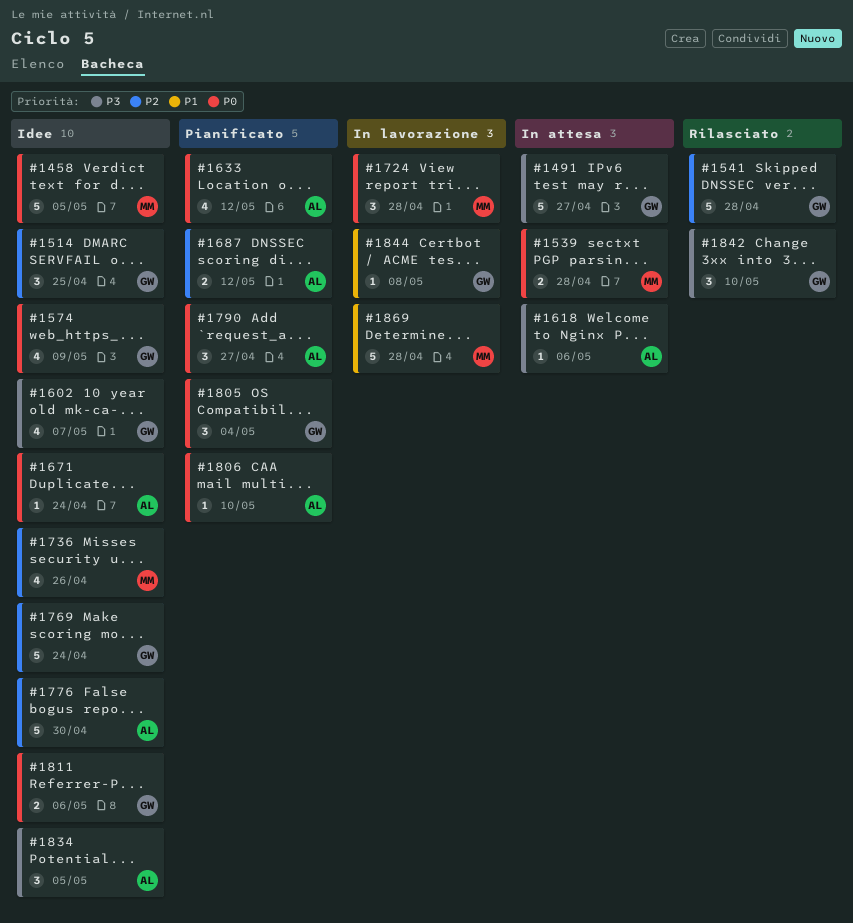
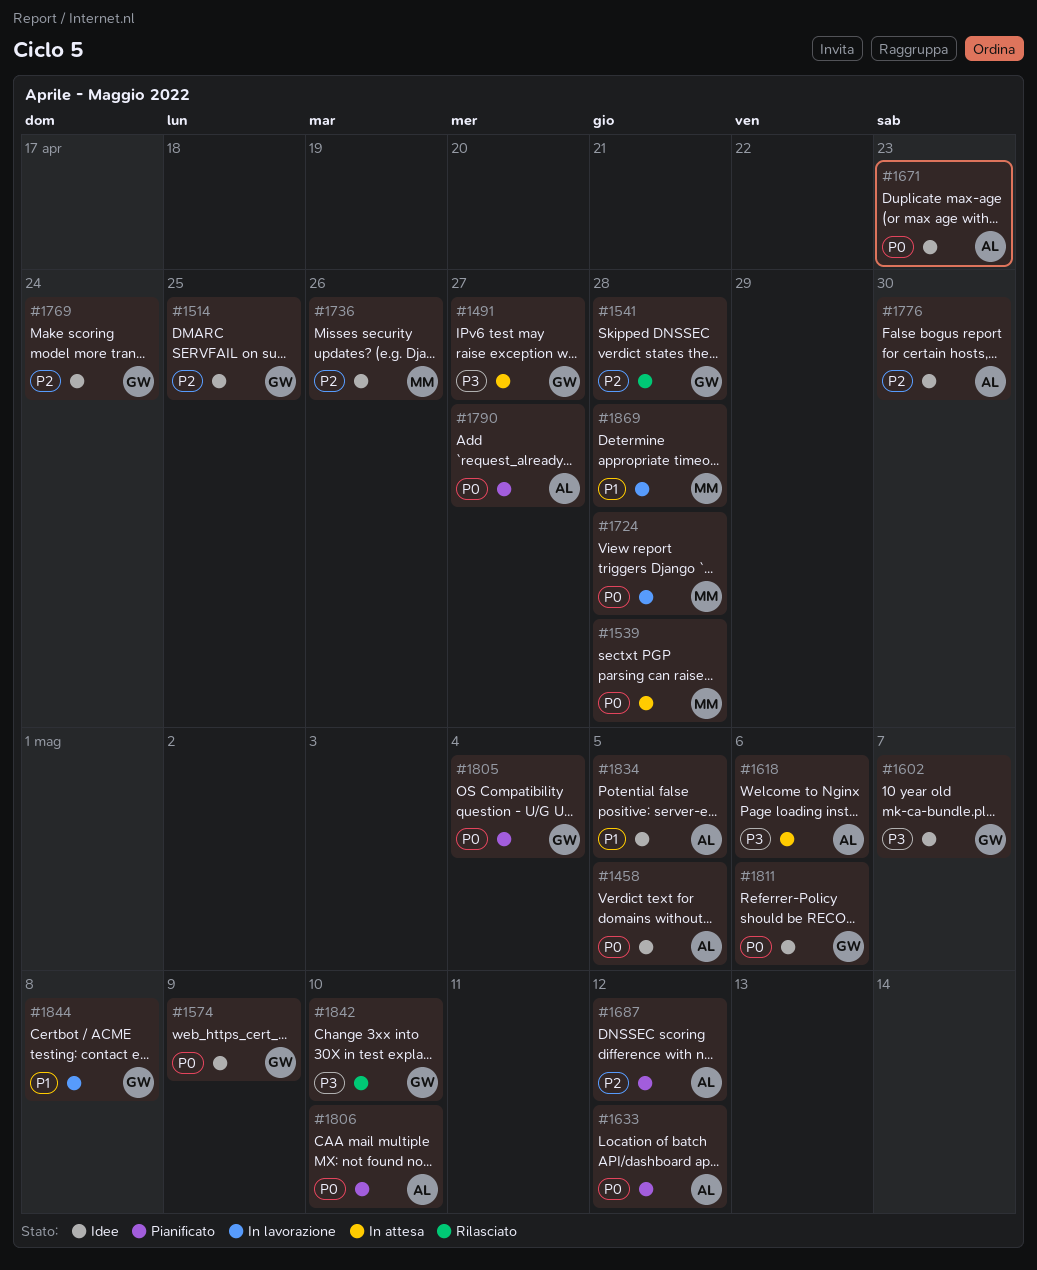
#1458, owner: MM -> AL
#1671, due: Apr 24 -> Apr 23
#1834, priority: P3 -> P1

